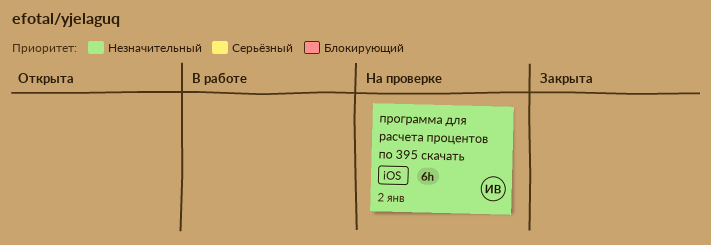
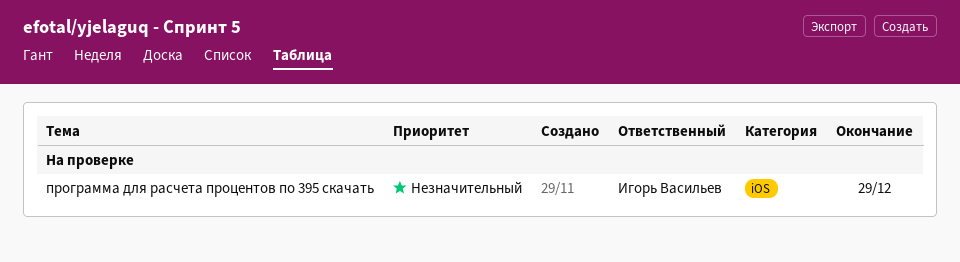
программа для расчета процентов по 395 скачать, due: Jan 2 -> Dec 29

